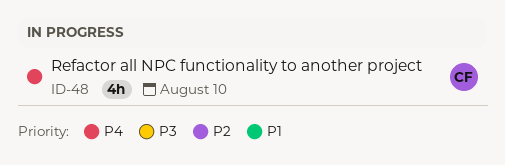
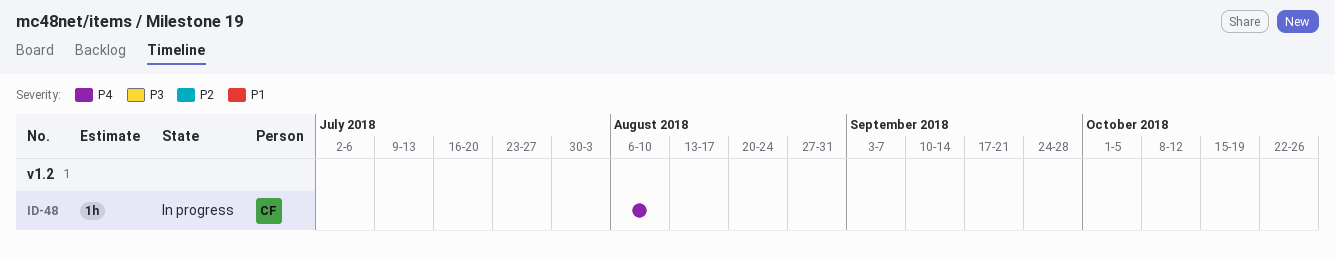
ID-48, estimate: 4h -> 1h

